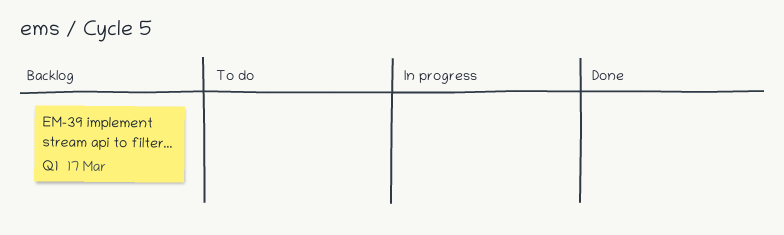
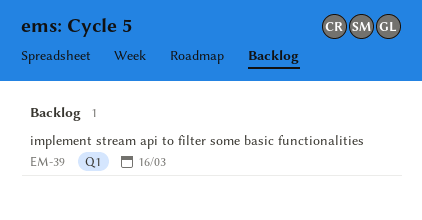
EM-39, due: Mar 17 -> Mar 16

